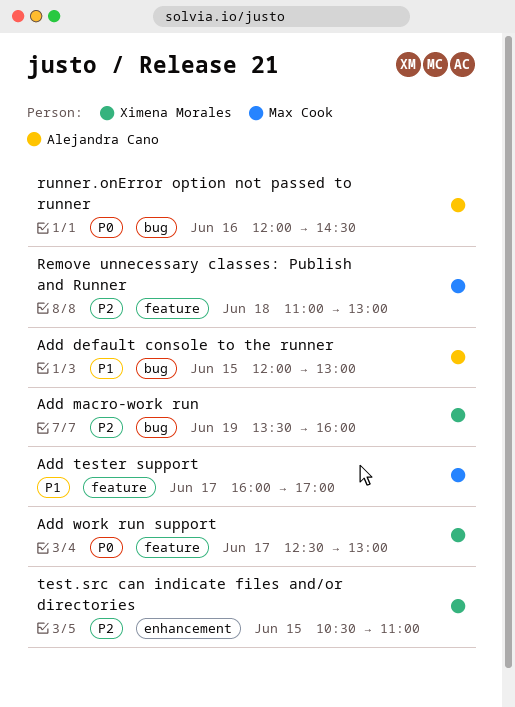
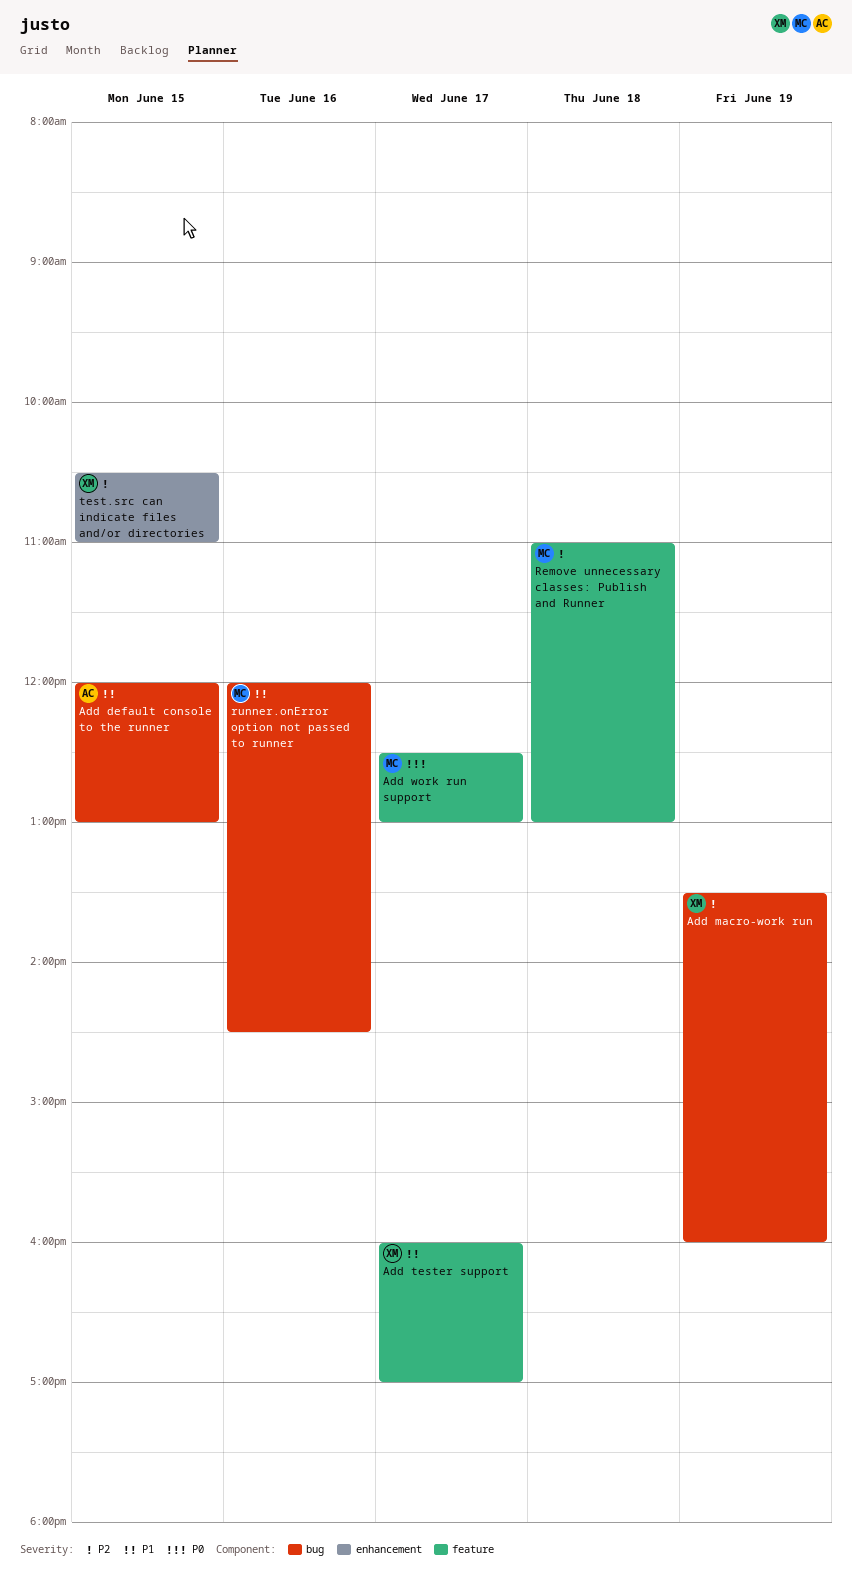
Add tester support, owner: Max Cook -> Ximena Morales
Add work run support, owner: Ximena Morales -> Max Cook
runner.onError option not passed to runner, owner: Alejandra Cano -> Max Cook
runner.onError option not passed to runner, priority: P0 -> P1

